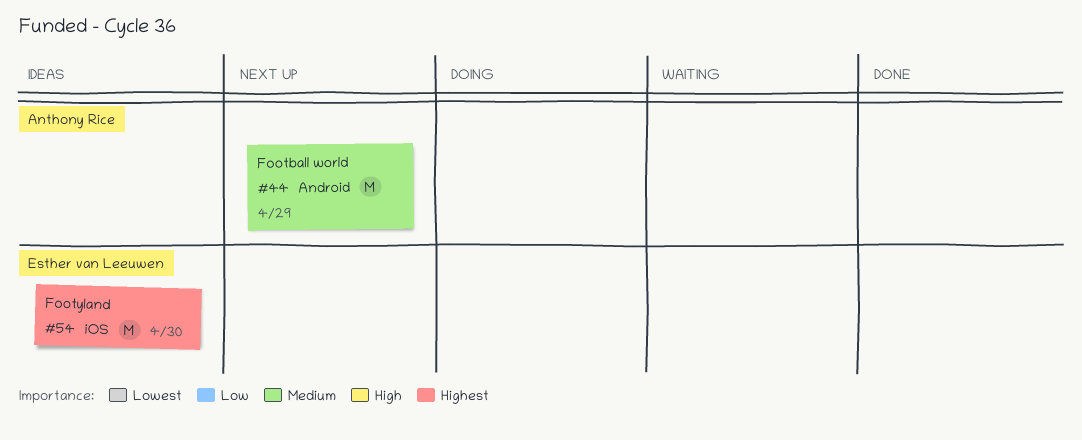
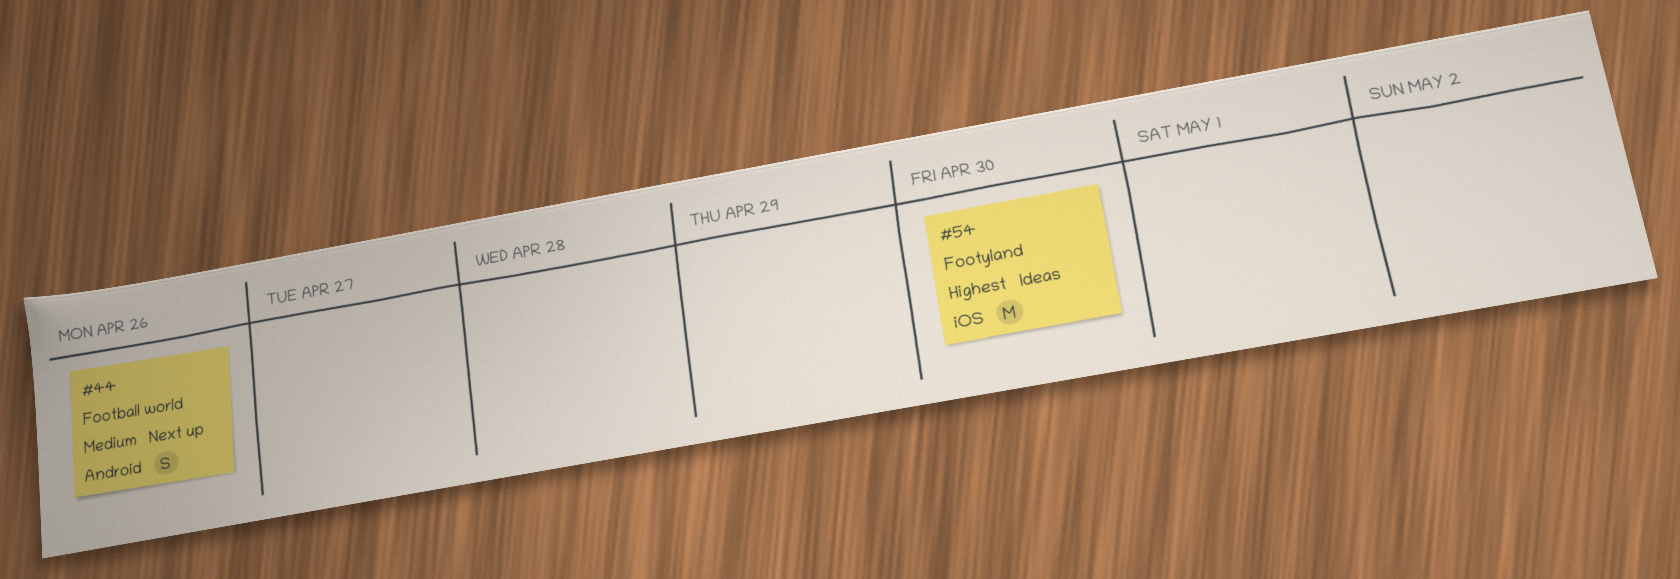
#44, estimate: M -> S
#44, due: Apr 29 -> Apr 26

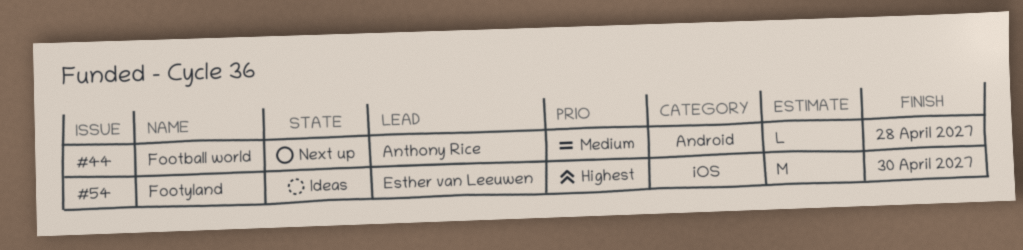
#44, estimate: S -> L
#44, due: Apr 26 -> Apr 28

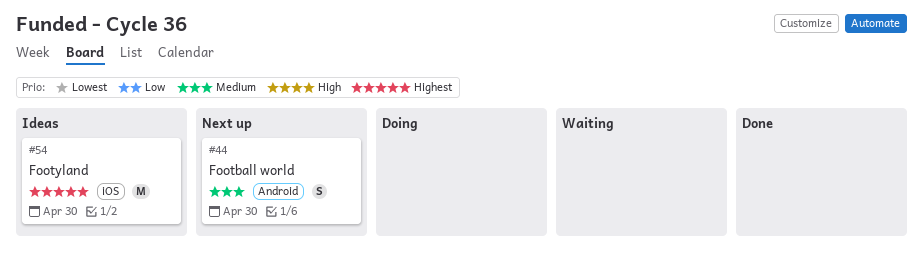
#44, estimate: L -> S
#44, due: Apr 28 -> Apr 30

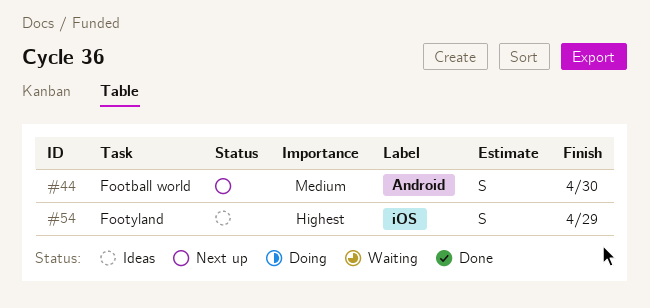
#54, estimate: M -> S
#54, due: Apr 30 -> Apr 29

